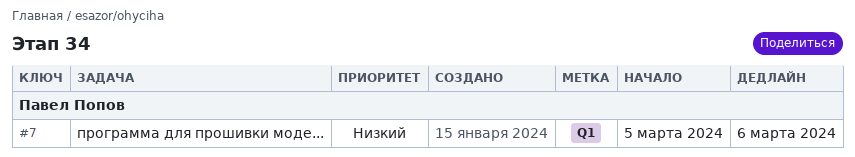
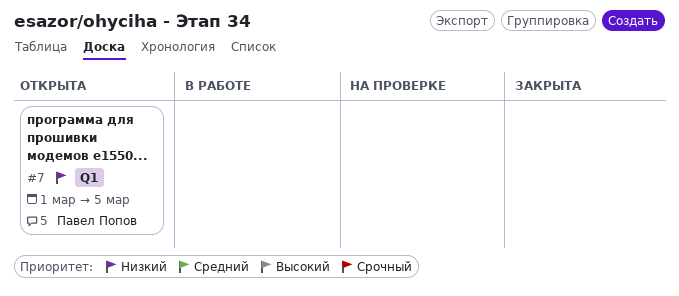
#7, start: Mar 5 -> Mar 1
#7, due: Mar 6 -> Mar 5

